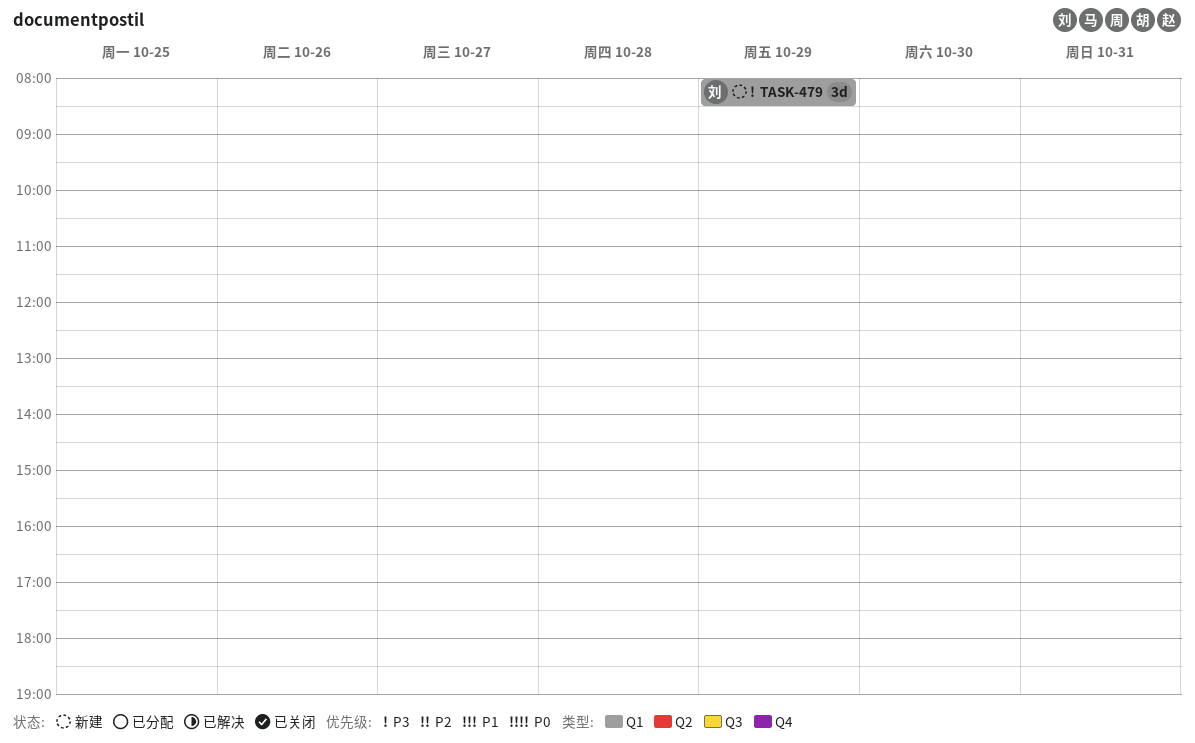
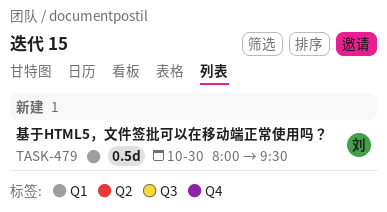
TASK-479, estimate: 3d -> 0.5d
TASK-479, day: Oct 29 -> Oct 30
TASK-479, ends: 08:30 -> 09:30

